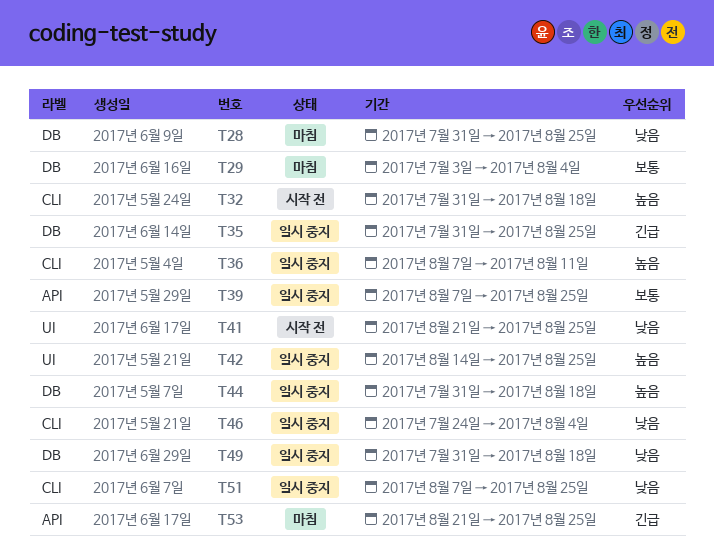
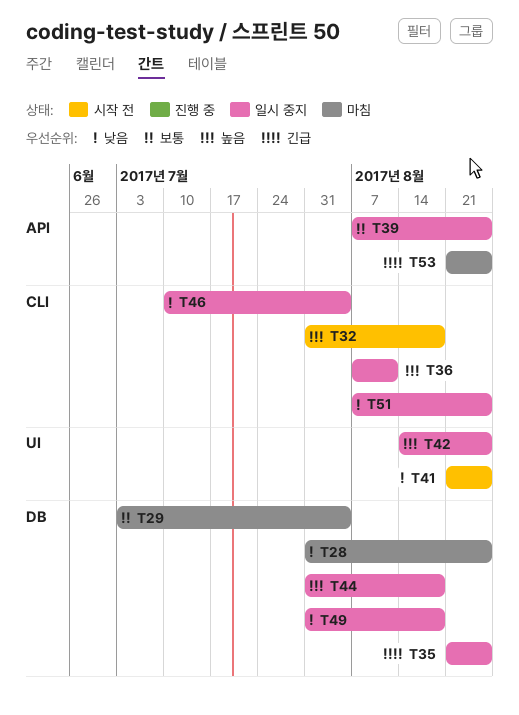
T35, start: Jul 31 -> Aug 21
T46, start: Jul 24 -> Jul 10

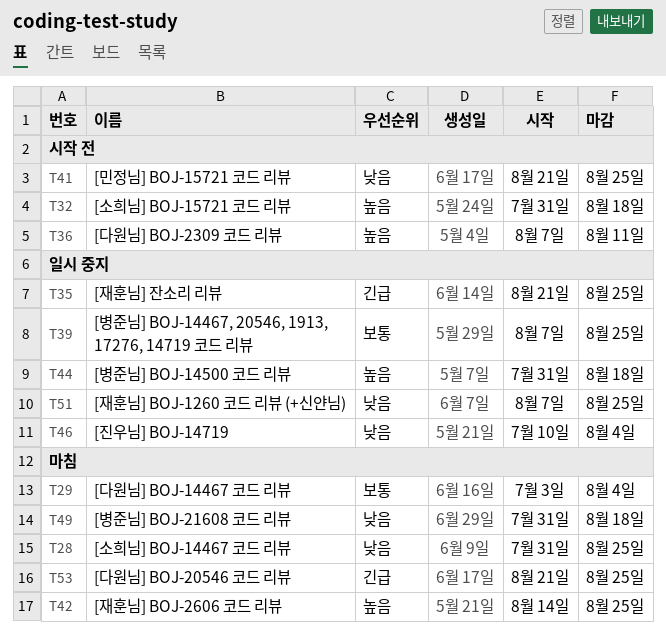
T36, status: 일시 중지 -> 시작 전
T42, status: 일시 중지 -> 마침
T49, status: 일시 중지 -> 마침

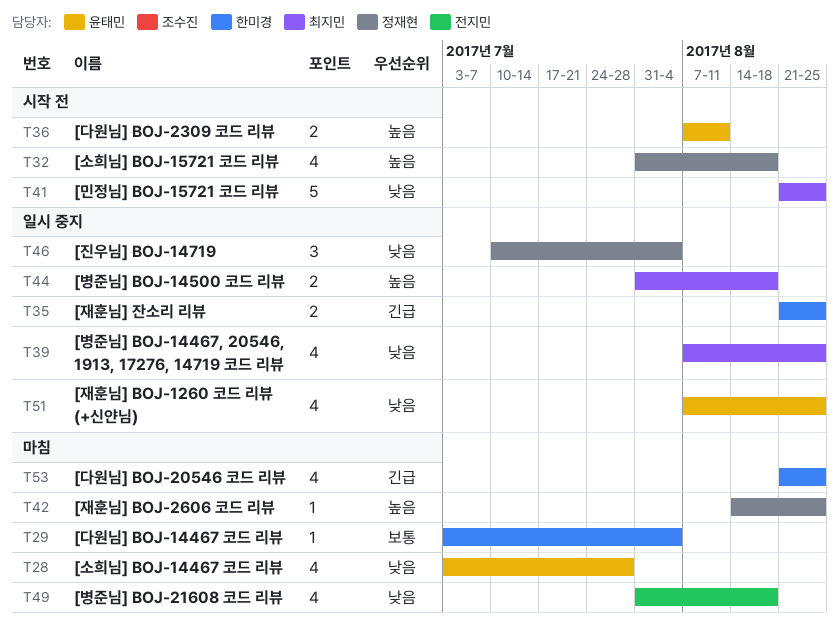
T28, start: Jul 31 -> Jul 3
T28, due: Aug 25 -> Jul 28
T39, priority: 보통 -> 낮음

